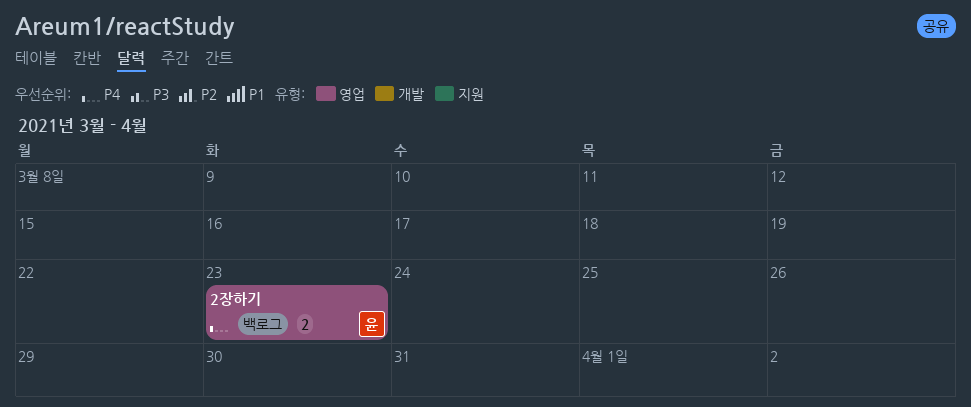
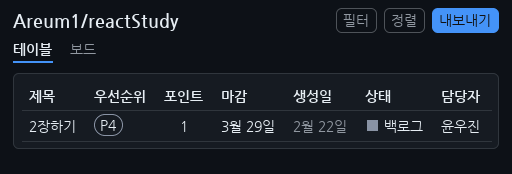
2장하기, estimate: 2 -> 1
2장하기, due: Mar 23 -> Mar 29

